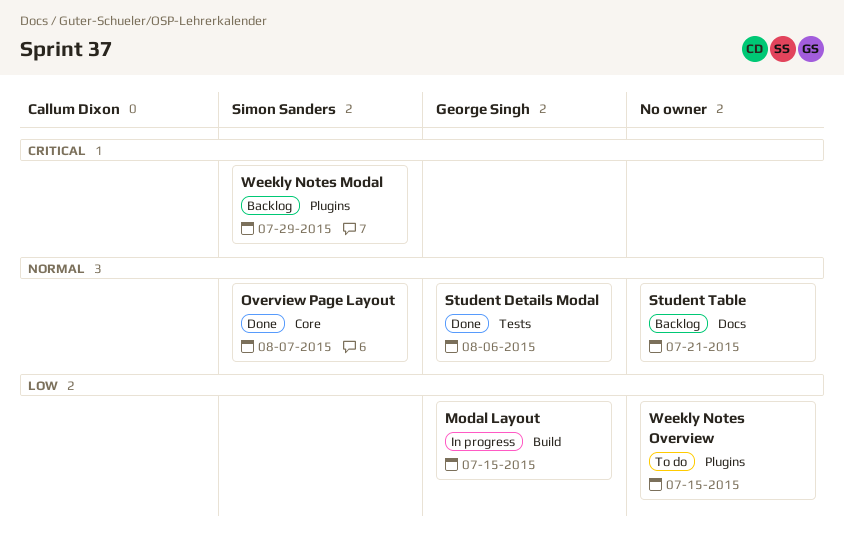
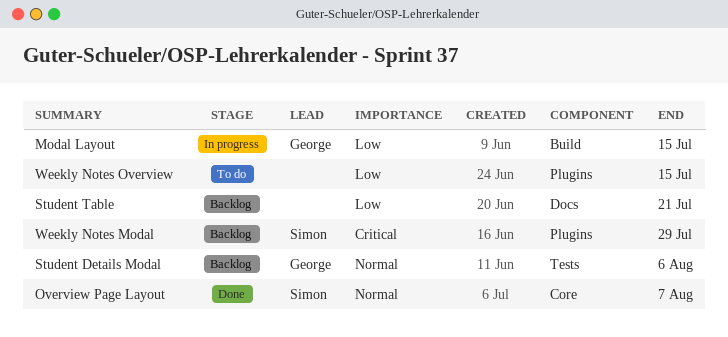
Student Details Modal, status: Done -> Backlog
Student Table, priority: Normal -> Low

